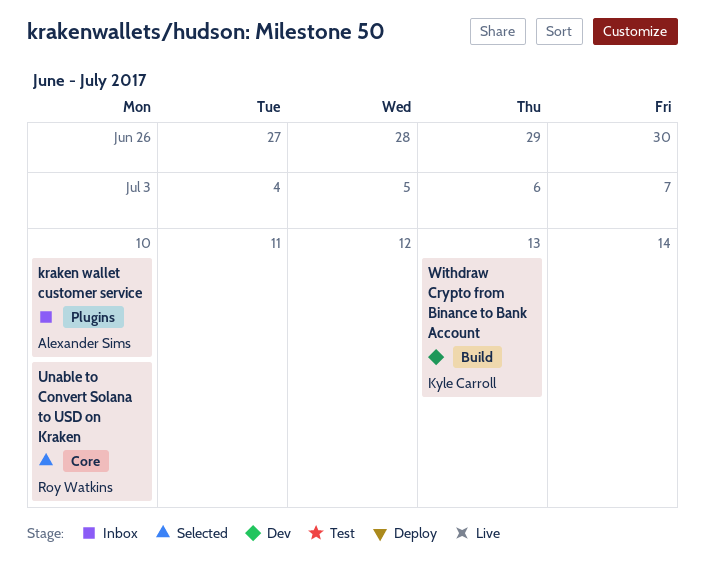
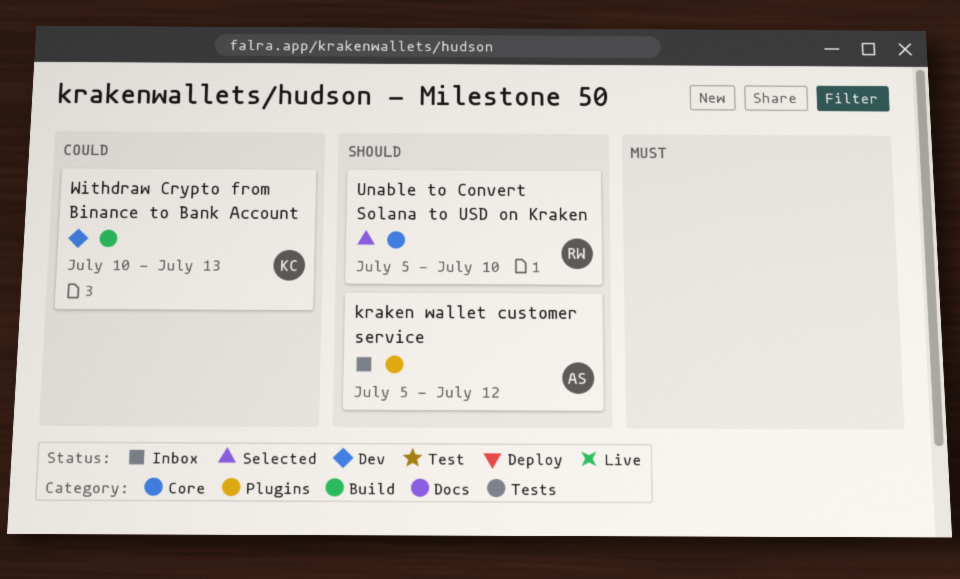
kraken wallet customer service, due: Jul 10 -> Jul 12

